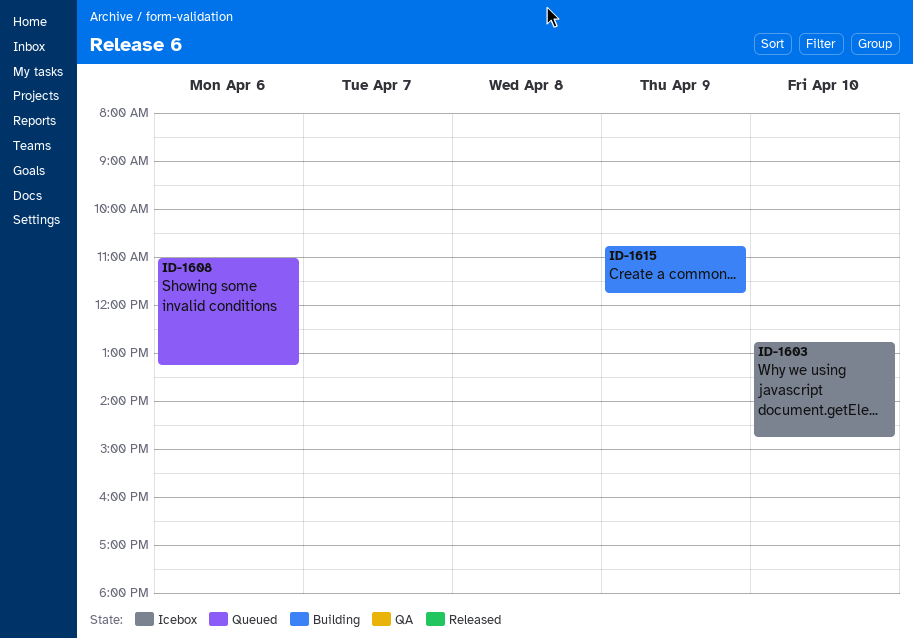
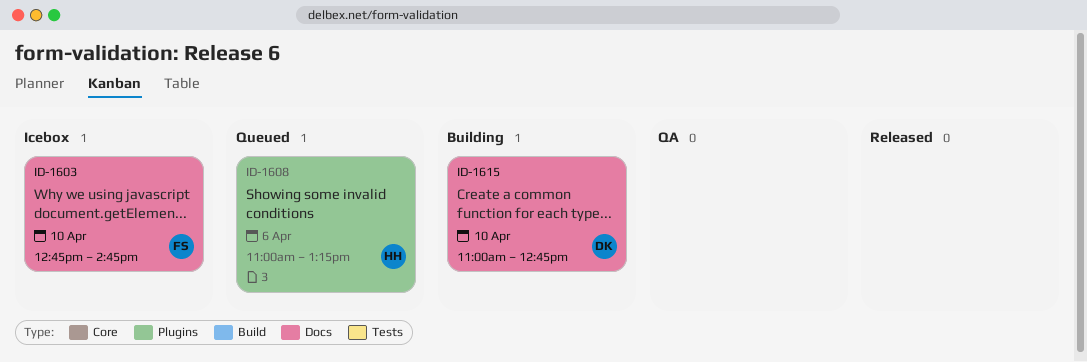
ID-1615, day: Apr 9 -> Apr 10
ID-1615, begins: 10:45 -> 11:00
ID-1615, ends: 11:45 -> 12:45

